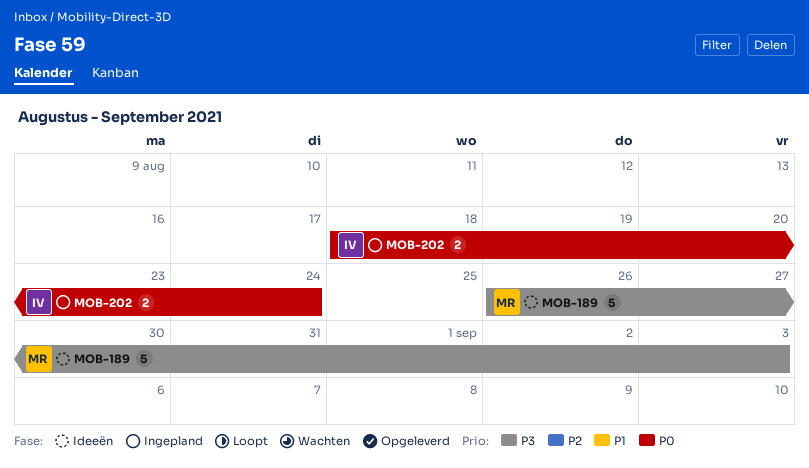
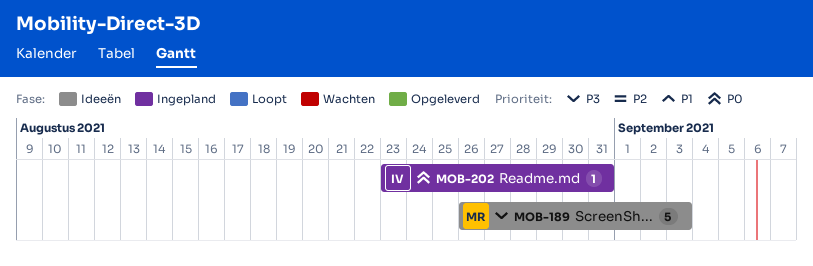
MOB-202, estimate: 2 -> 1
MOB-202, start: Aug 18 -> Aug 23
MOB-202, due: Aug 24 -> Aug 31

